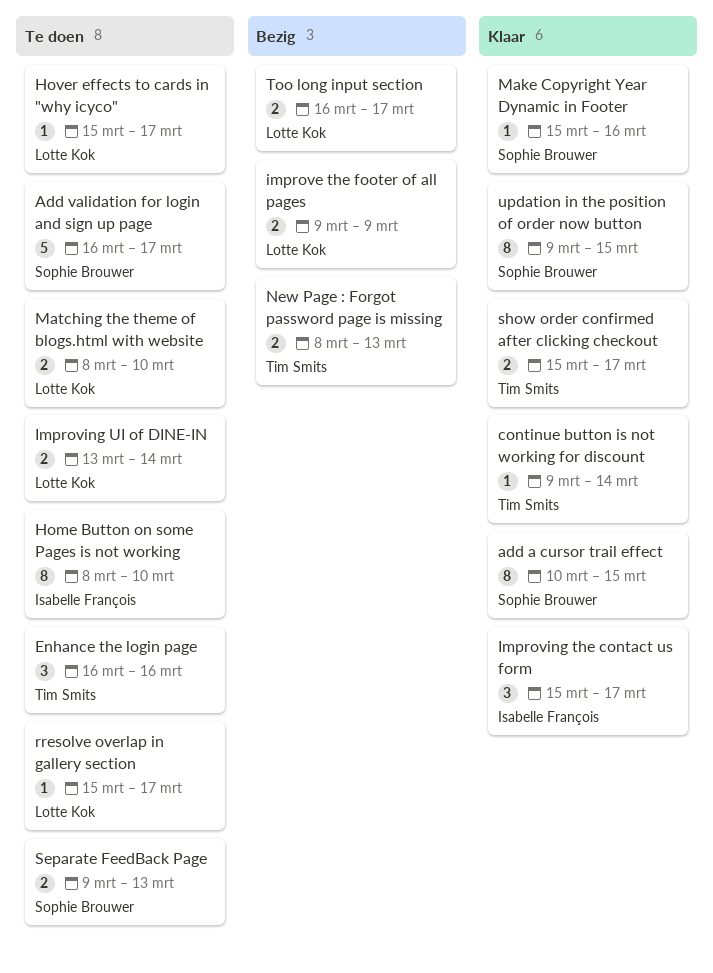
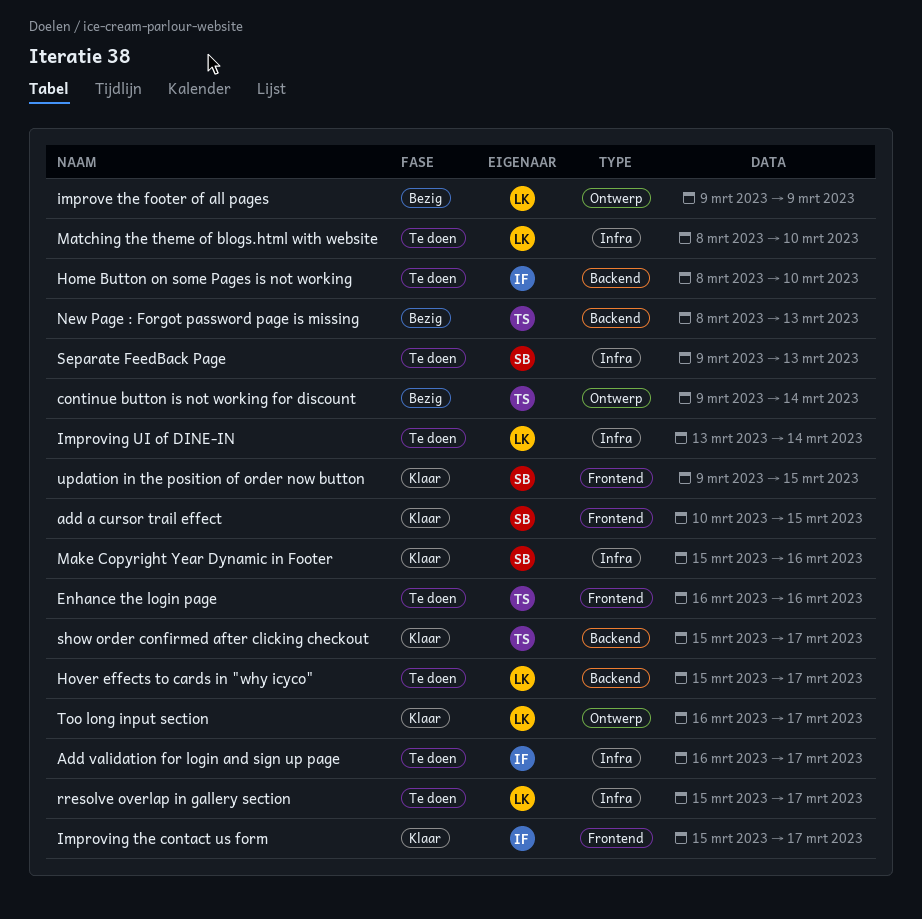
Add validation for login and sign up page, owner: Sophie Brouwer -> Isabelle François
continue button is not working for discount, status: Klaar -> Bezig
Too long input section, status: Bezig -> Klaar

